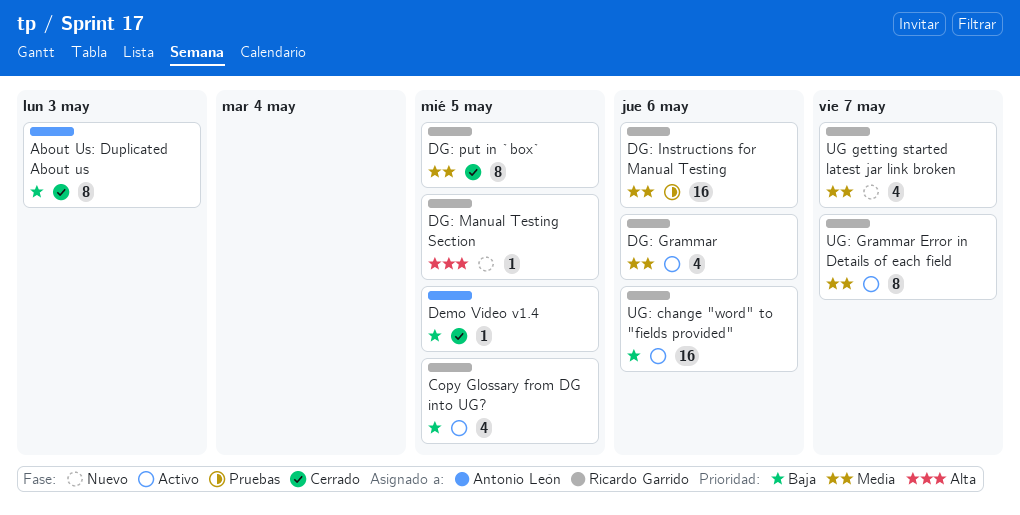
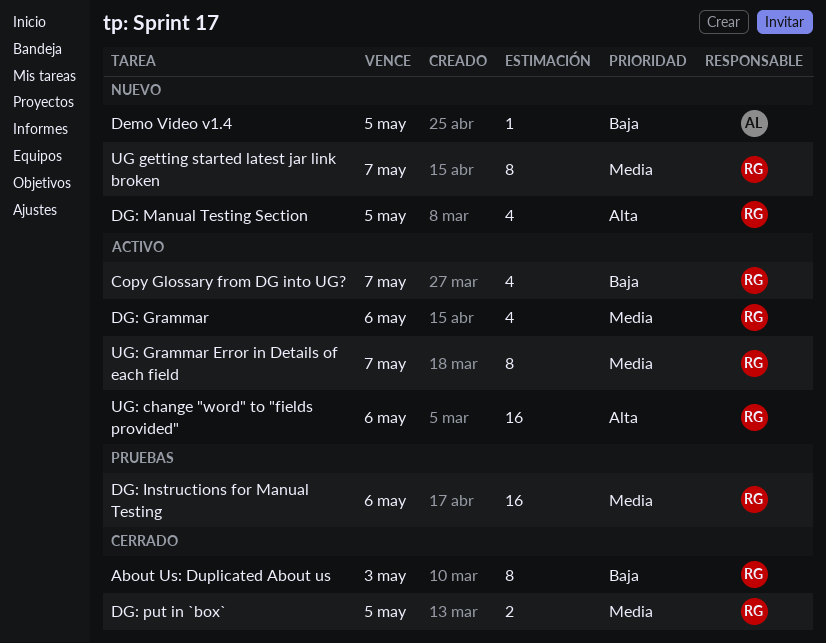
About Us: Duplicated About us, owner: Antonio León -> Ricardo Garrido
Copy Glossary from DG into UG?, due: May 5 -> May 7
Demo Video v1.4, status: Cerrado -> Nuevo
DG: Manual Testing Section, estimate: 1 -> 4
DG: put in `box`, estimate: 8 -> 2
UG getting started latest jar link broken, estimate: 4 -> 8
UG: change "word" to "fields provided", priority: Baja -> Alta

